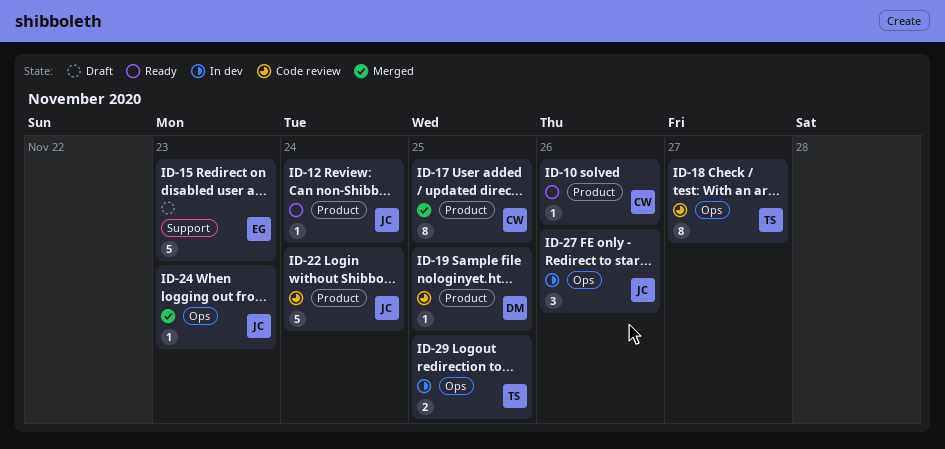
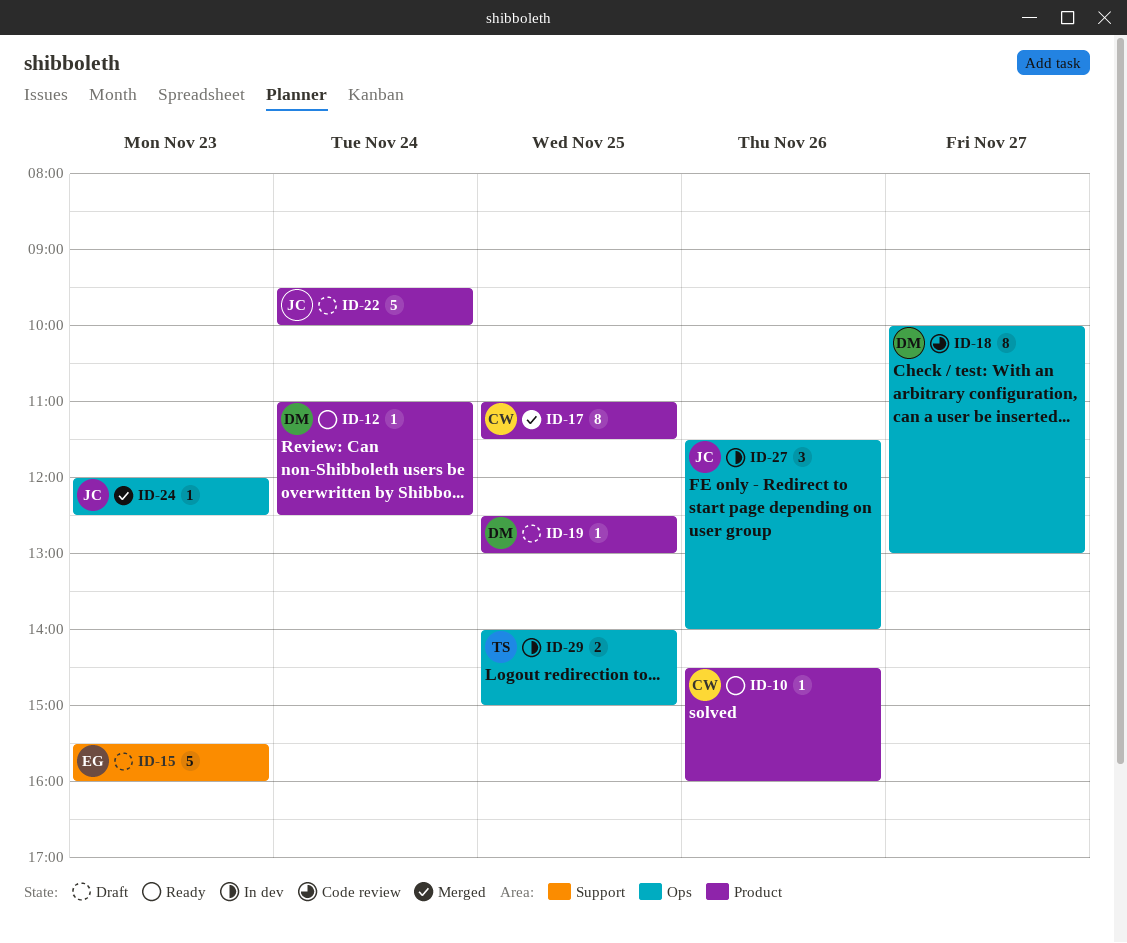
ID-12, owner: JC -> DM
ID-18, owner: TS -> DM
ID-19, status: Code review -> Draft
ID-22, status: Code review -> Draft

